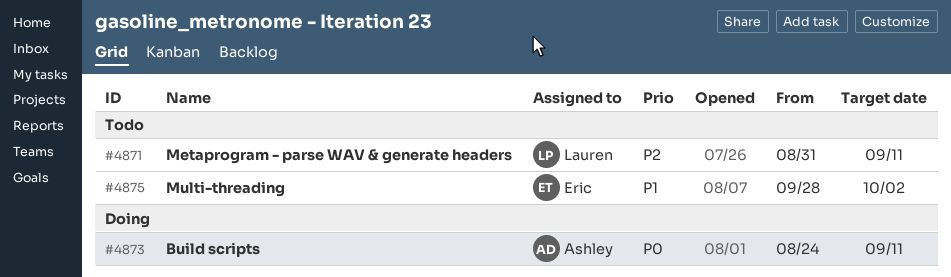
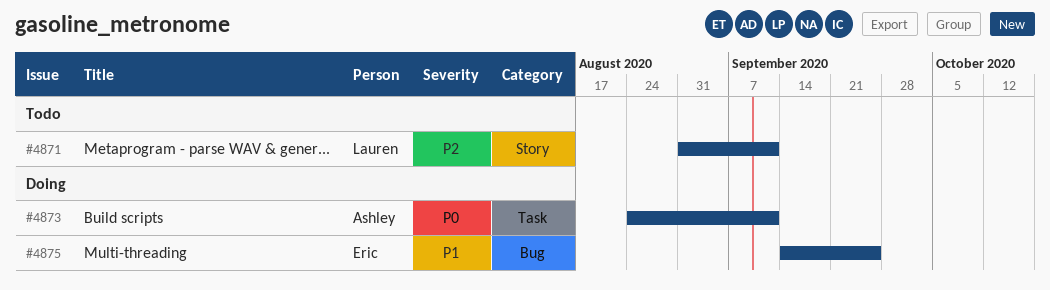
#4875, status: Todo -> Doing
#4875, start: Sep 28 -> Sep 14
#4875, due: Oct 2 -> Sep 25

